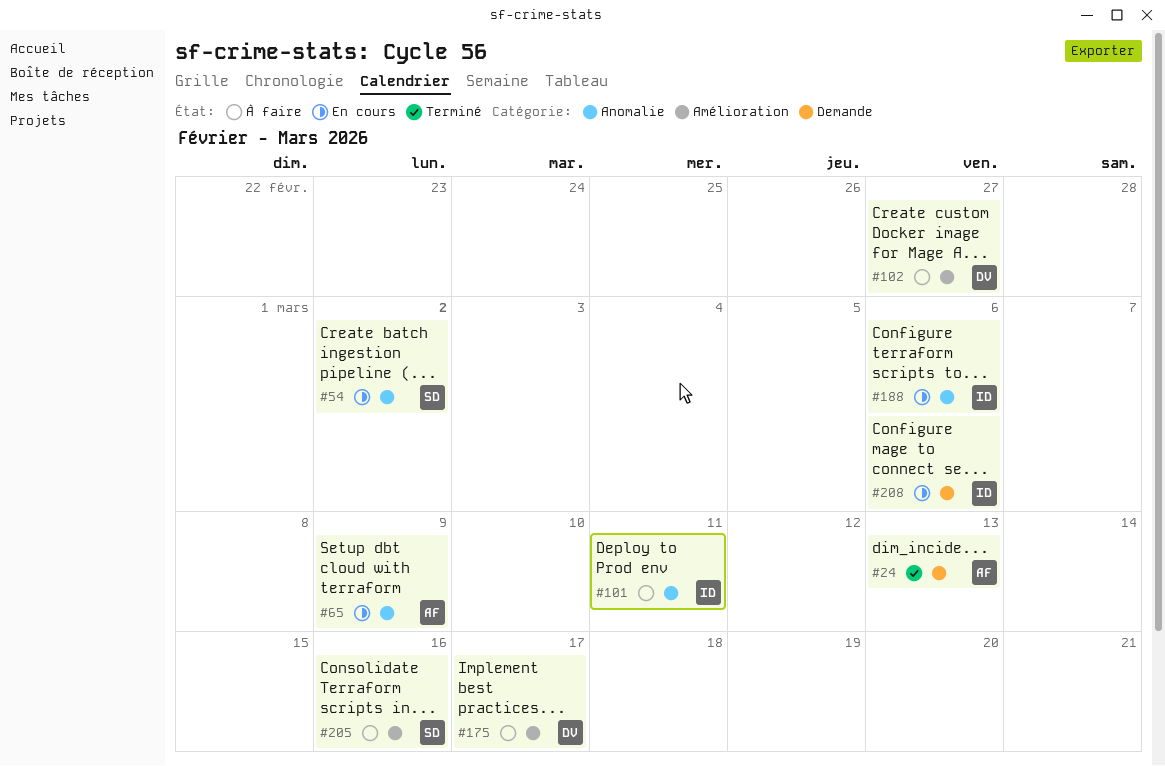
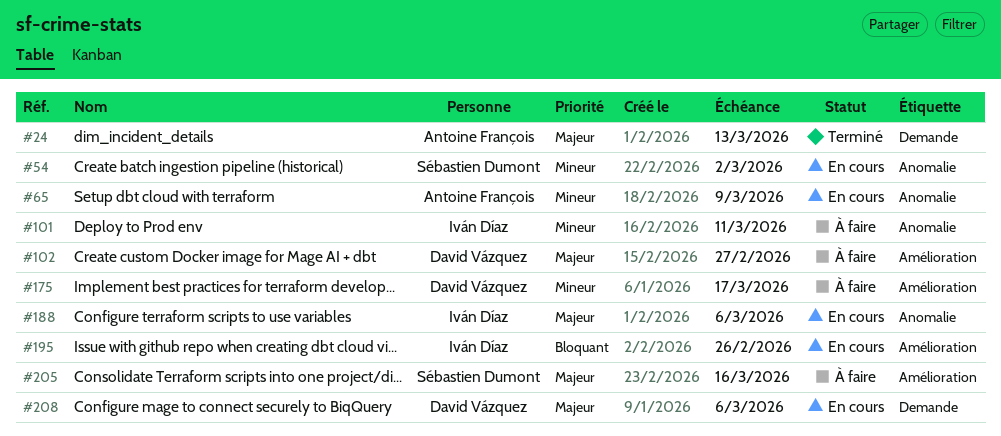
#195: none -> present
#208, owner: Iván Díaz -> David Vázquez

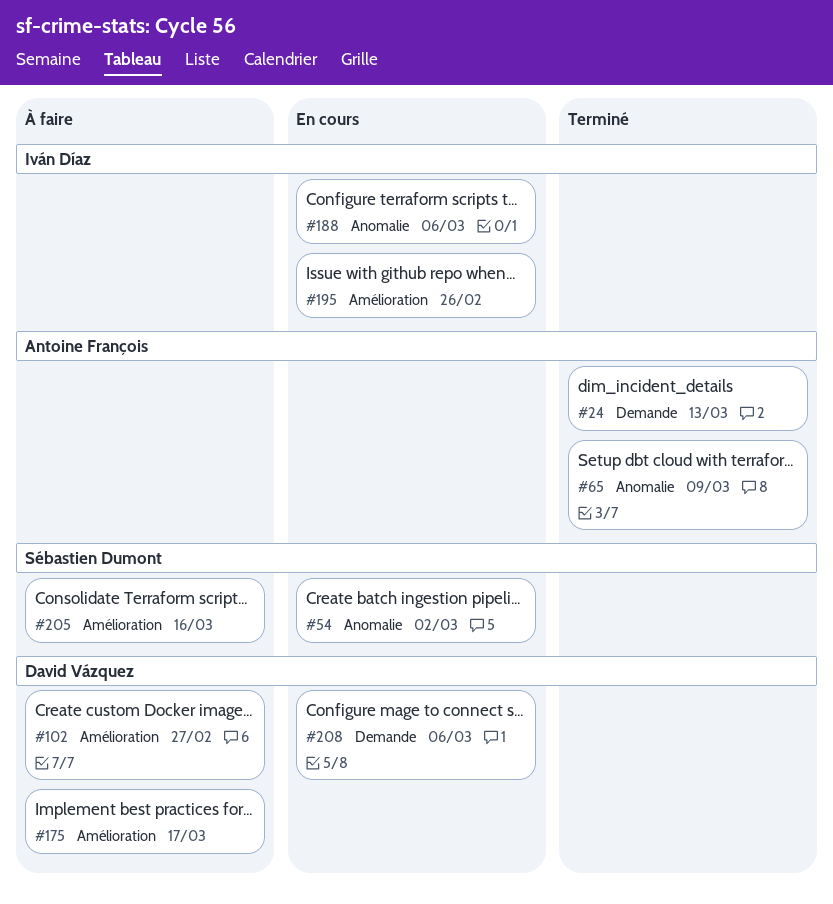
#65, status: En cours -> Terminé
#101: present -> none

